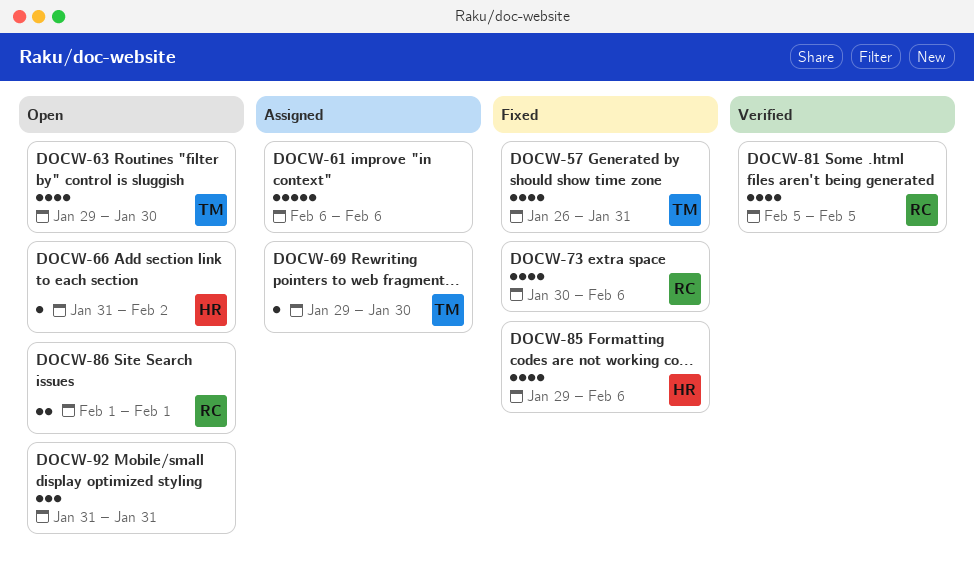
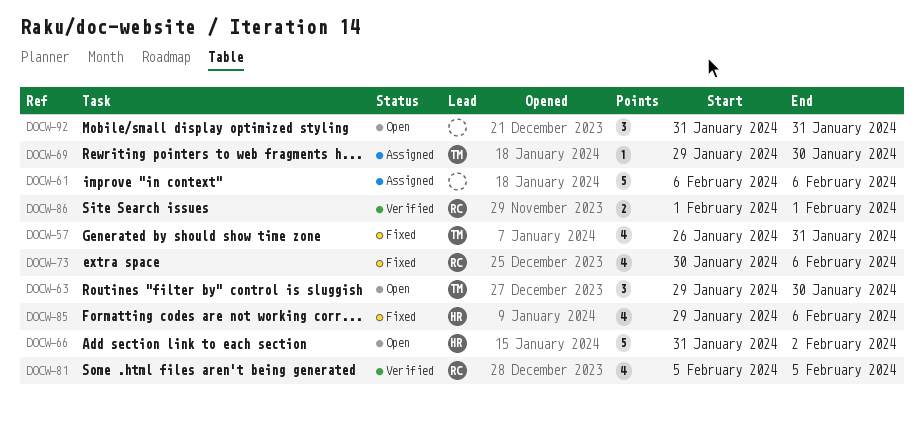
DOCW-63, estimate: 4 -> 3
DOCW-66, estimate: 1 -> 5
DOCW-86, status: Open -> Verified

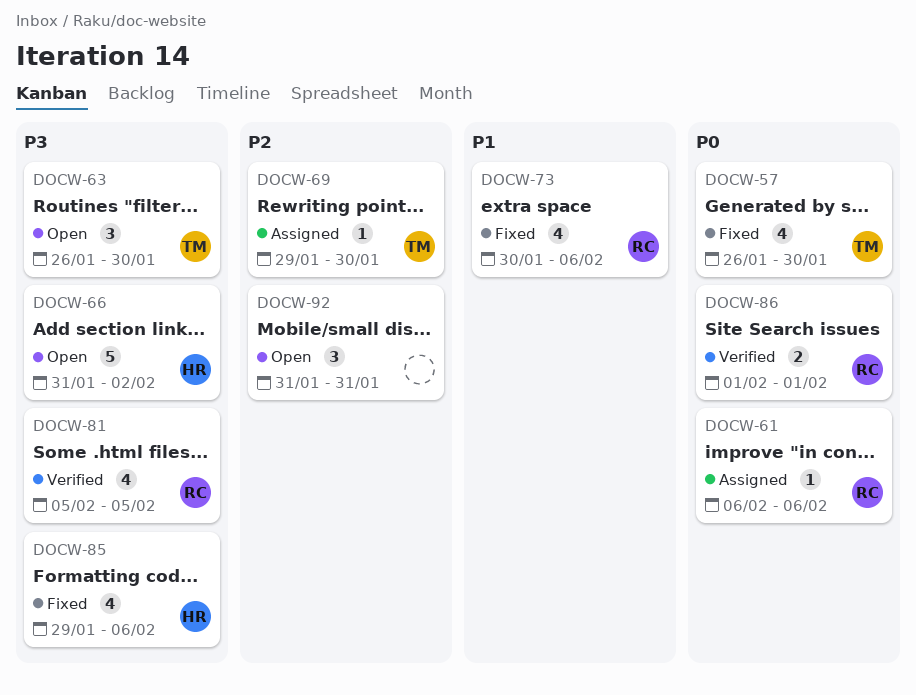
DOCW-57, due: Jan 31 -> Jan 30
DOCW-61, owner: none -> RC
DOCW-61, estimate: 5 -> 1
DOCW-63, start: Jan 29 -> Jan 26

